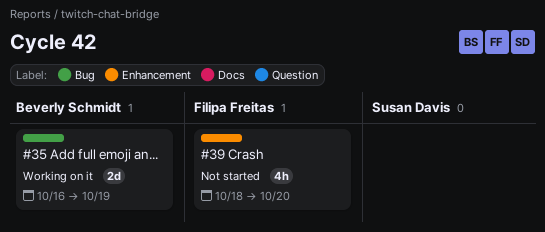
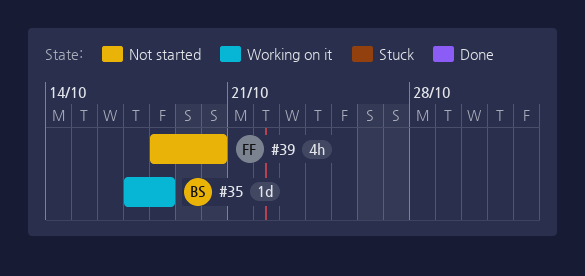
#35, estimate: 2d -> 1d
#35, start: Oct 16 -> Oct 17
#35, due: Oct 19 -> Oct 18

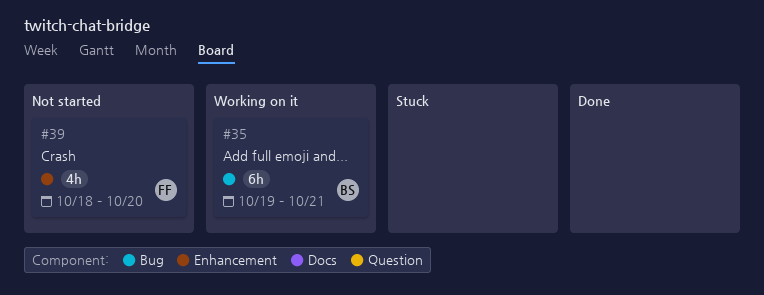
#35, estimate: 1d -> 6h
#35, start: Oct 17 -> Oct 19
#35, due: Oct 18 -> Oct 21

